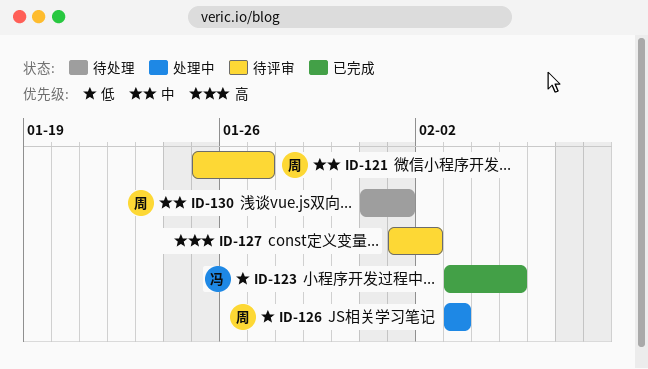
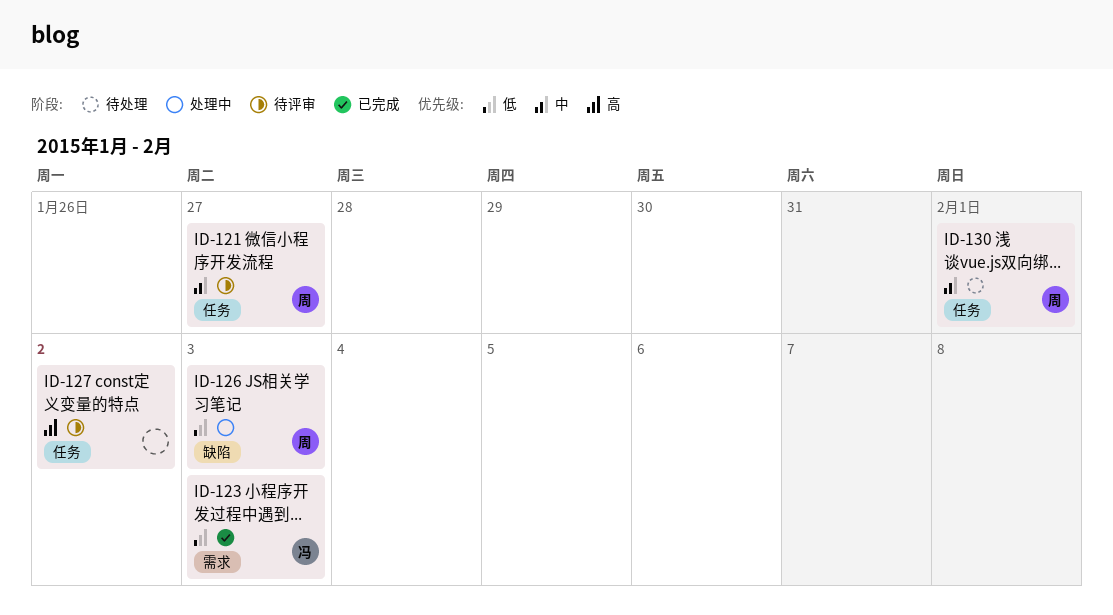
ID-123, due: Feb 5 -> Feb 3

